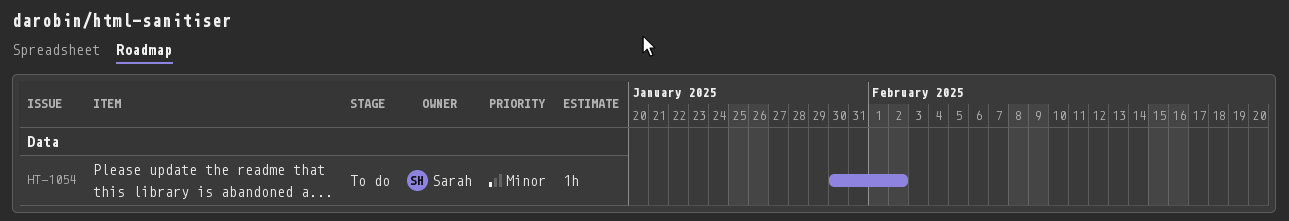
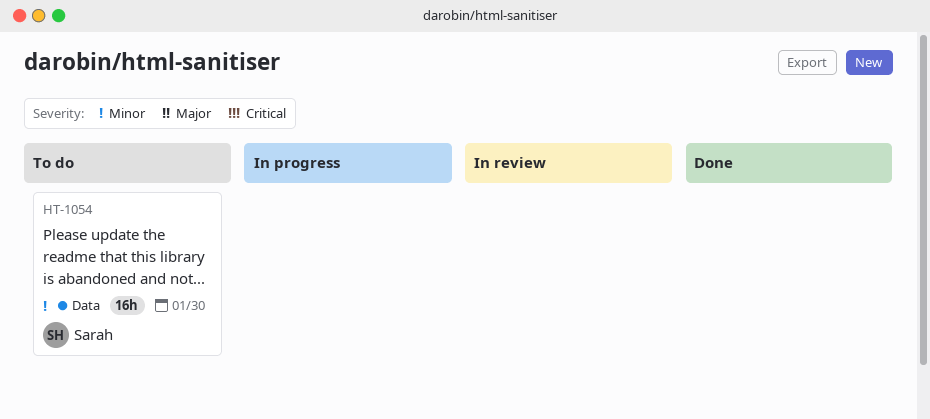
HT-1054, estimate: 1h -> 16h
HT-1054, due: Feb 2 -> Jan 30

